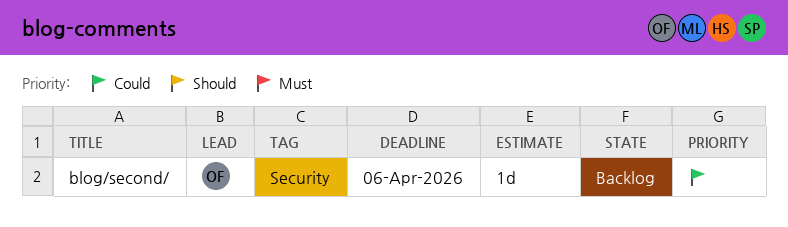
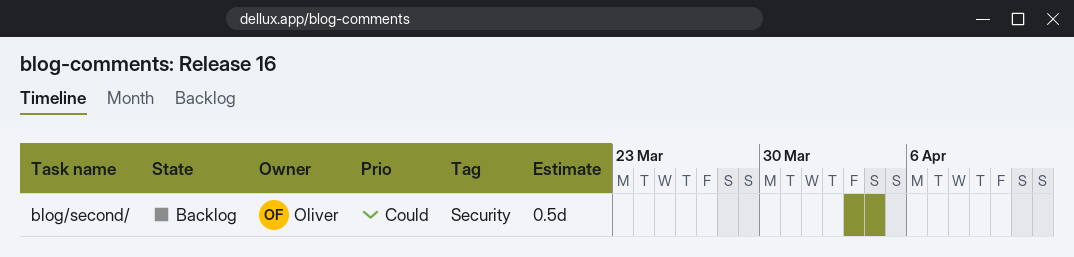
blog/second/, estimate: 1d -> 0.5d
blog/second/, due: Apr 6 -> Apr 4

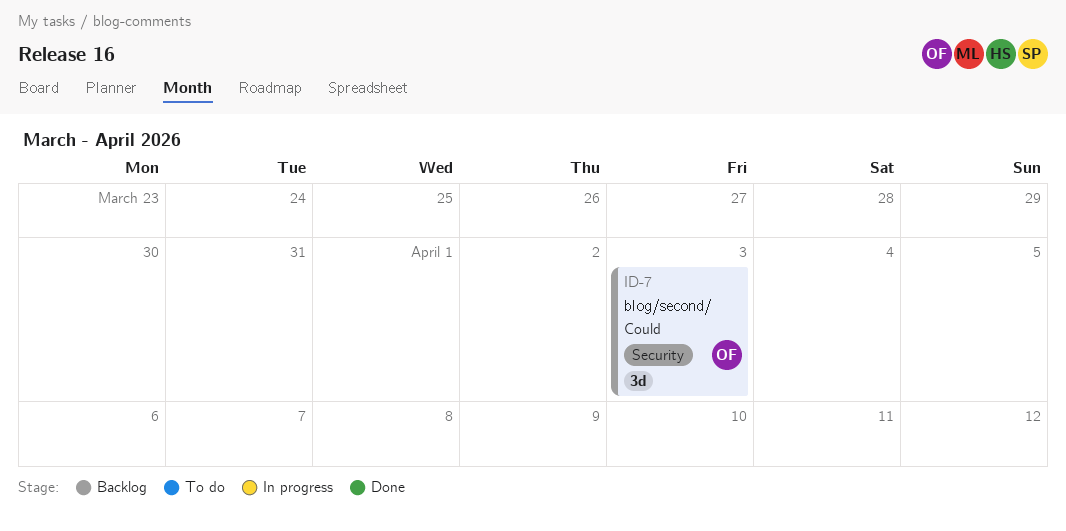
blog/second/, estimate: 0.5d -> 3d
blog/second/, due: Apr 4 -> Apr 3

